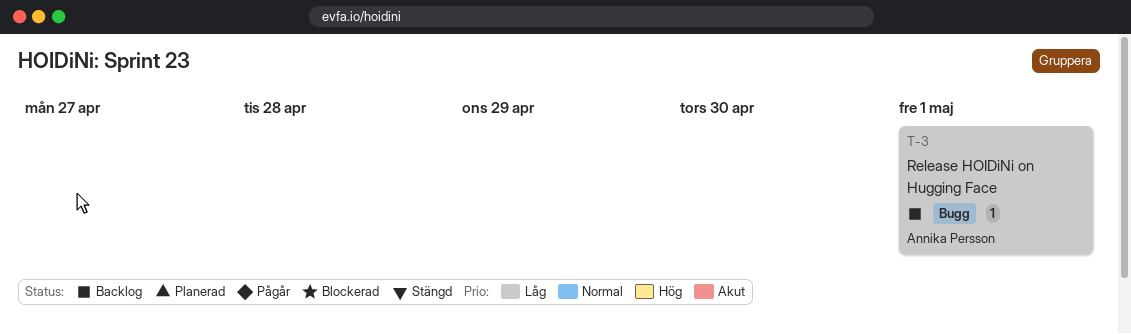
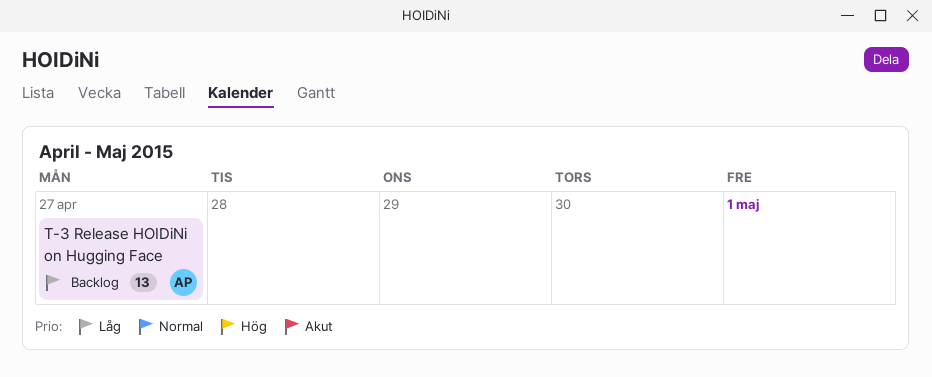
T-3, estimate: 1 -> 13
T-3, due: May 1 -> Apr 27

